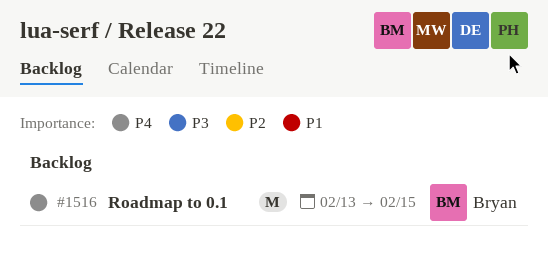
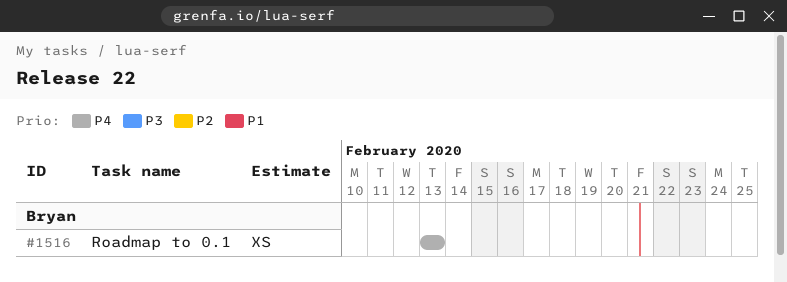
#1516, estimate: M -> XS
#1516, due: Feb 15 -> Feb 13

